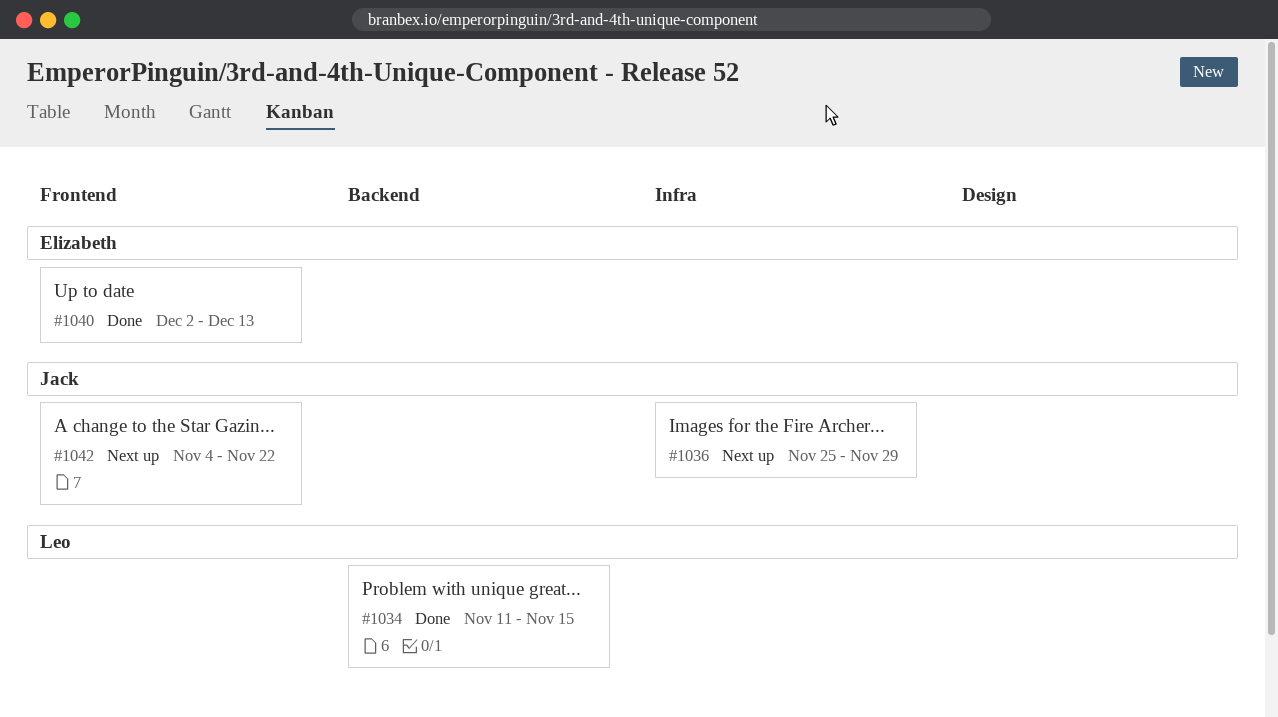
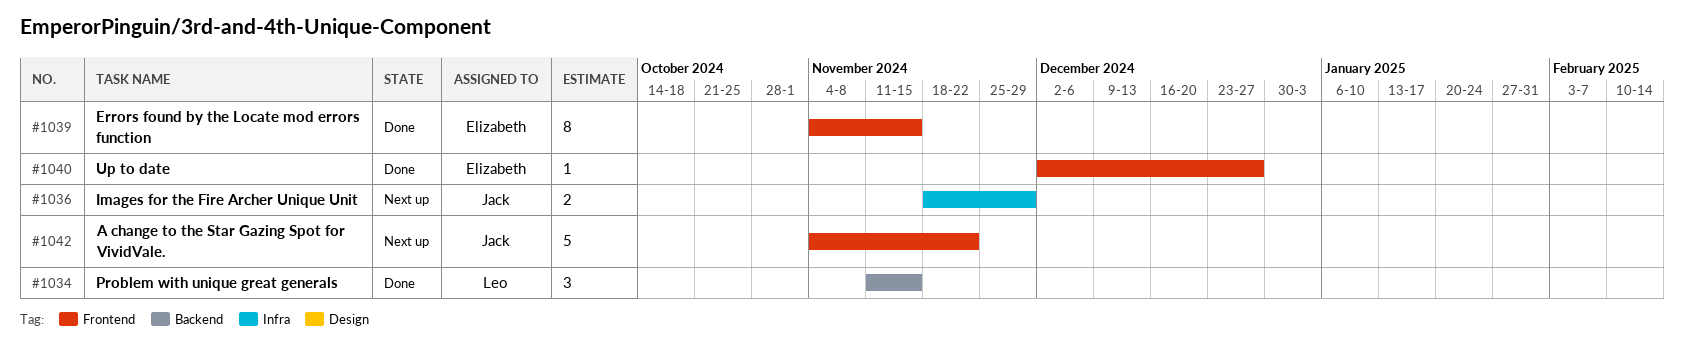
#1036, start: Nov 25 -> Nov 18
#1039: none -> present
#1040, due: Dec 13 -> Dec 27

